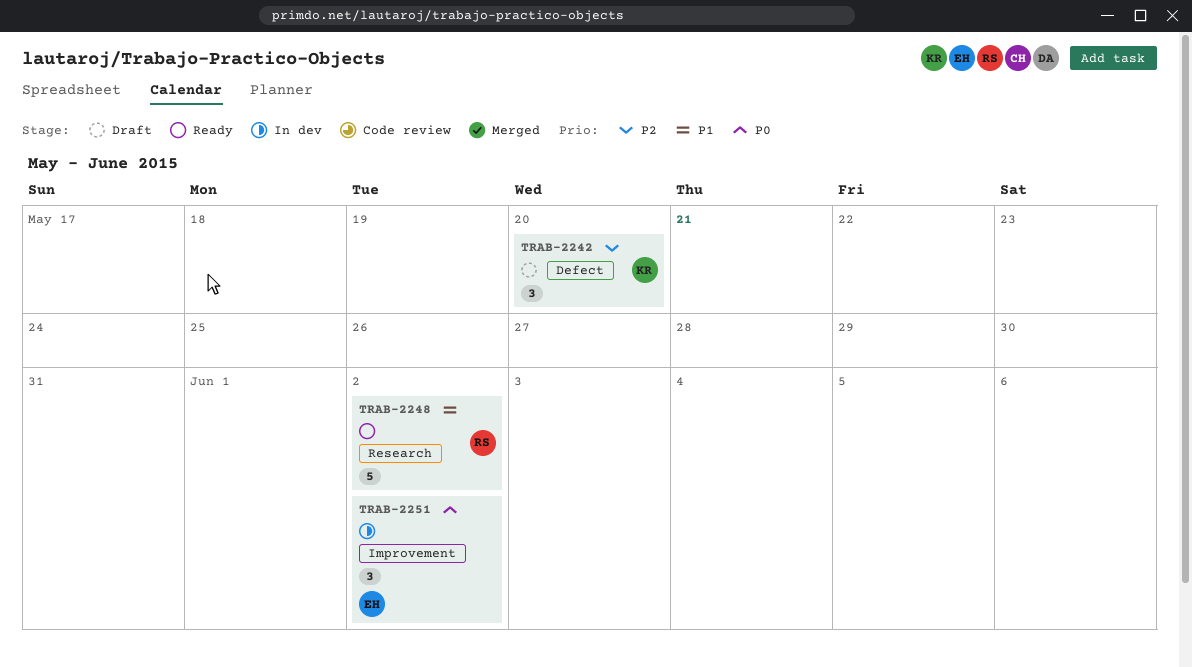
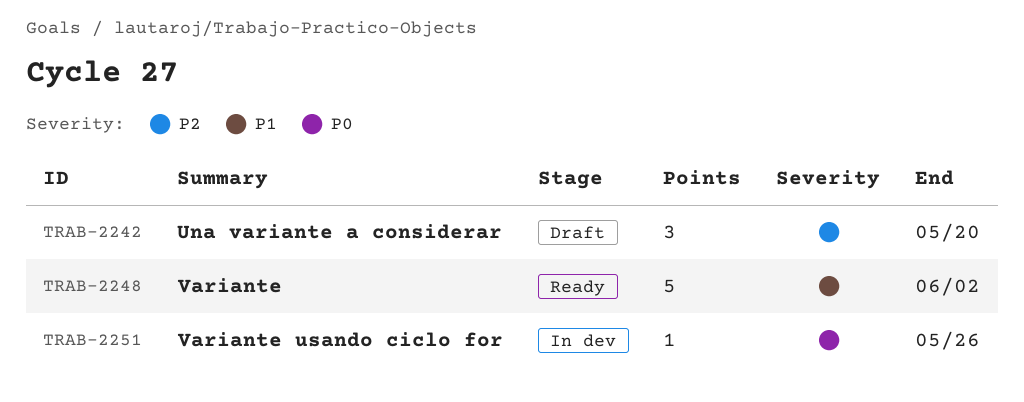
TRAB-2251, estimate: 3 -> 1
TRAB-2251, due: Jun 2 -> May 26

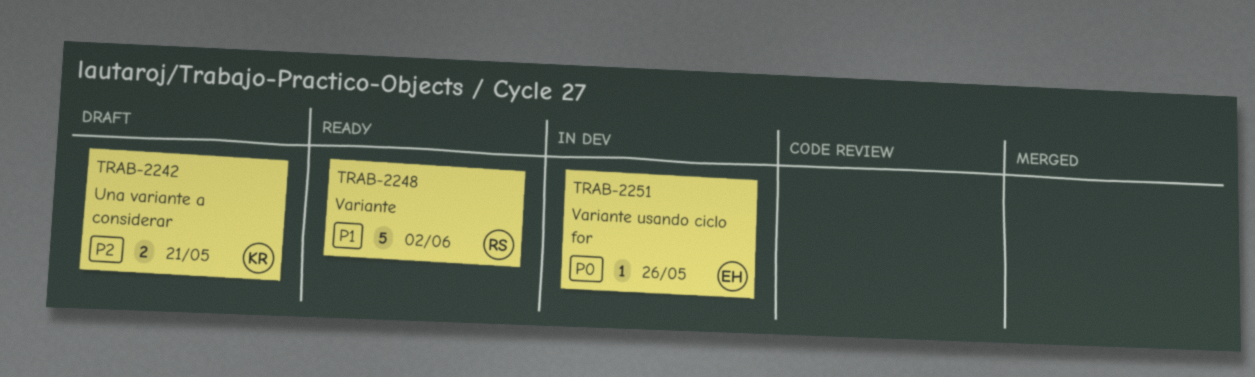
TRAB-2242, estimate: 3 -> 2
TRAB-2242, due: May 20 -> May 21

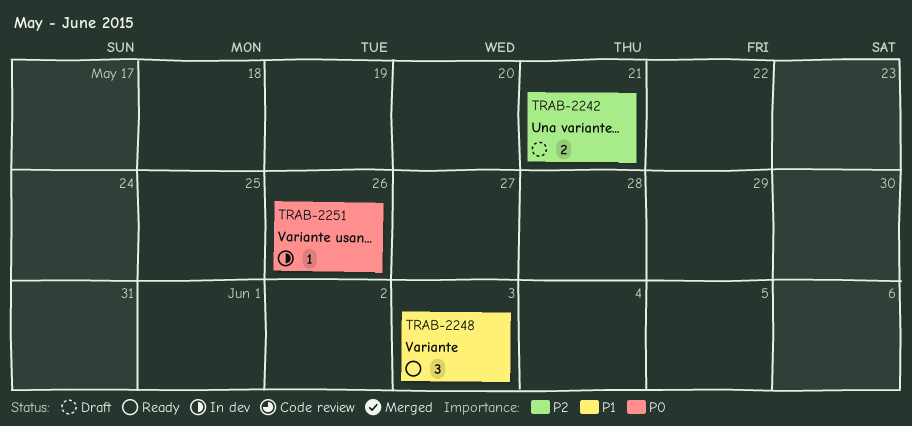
TRAB-2248, estimate: 5 -> 3
TRAB-2248, due: Jun 2 -> Jun 3

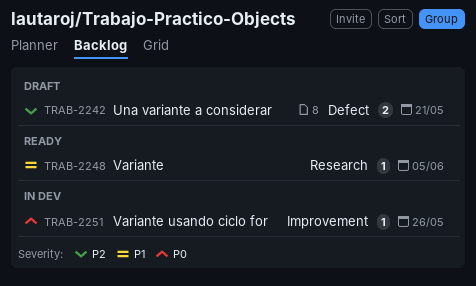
TRAB-2248, estimate: 3 -> 1
TRAB-2248, due: Jun 3 -> Jun 5

